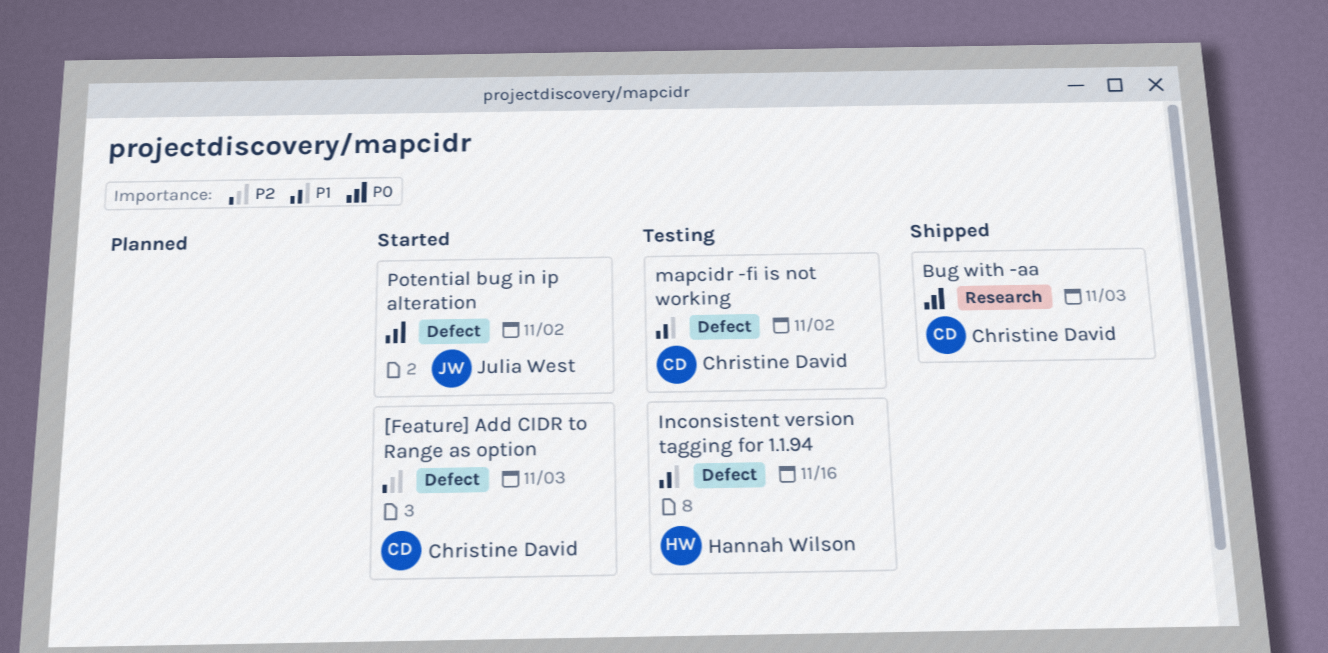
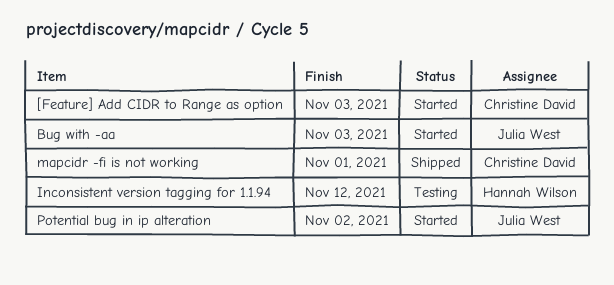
Bug with -aa, status: Shipped -> Started
Bug with -aa, owner: Christine David -> Julia West
Inconsistent version tagging for 1.1.94, due: Nov 16 -> Nov 12
mapcidr -fi is not working, status: Testing -> Shipped
mapcidr -fi is not working, due: Nov 2 -> Nov 1

